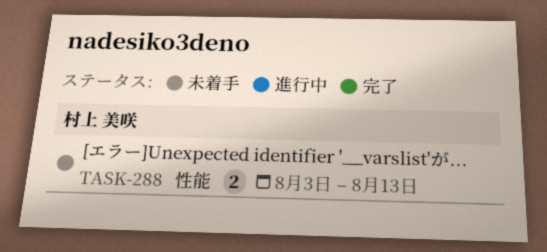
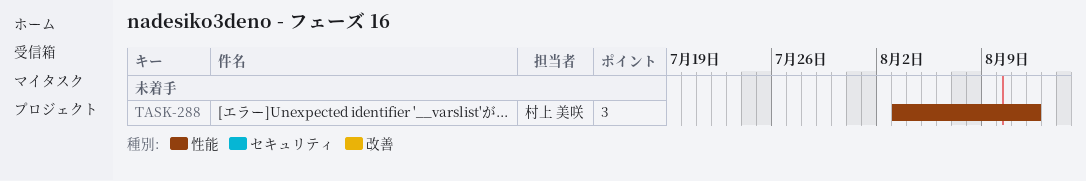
TASK-288, estimate: 2 -> 3
TASK-288, due: Aug 13 -> Aug 12

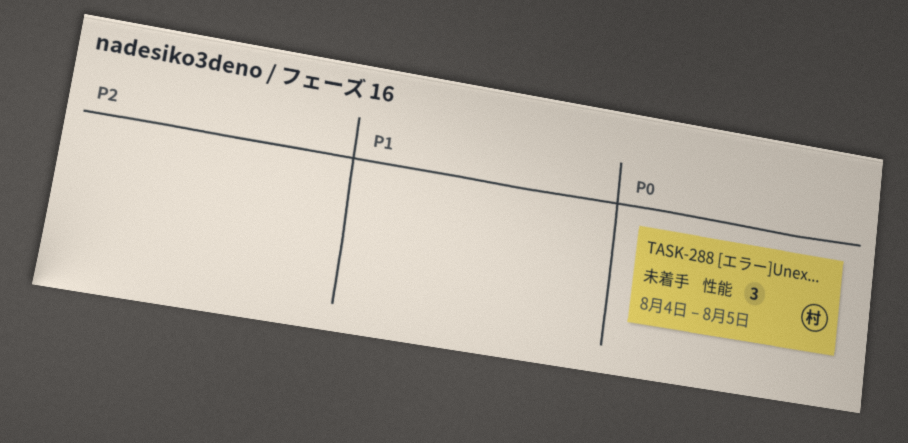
TASK-288, start: Aug 3 -> Aug 4
TASK-288, due: Aug 12 -> Aug 5

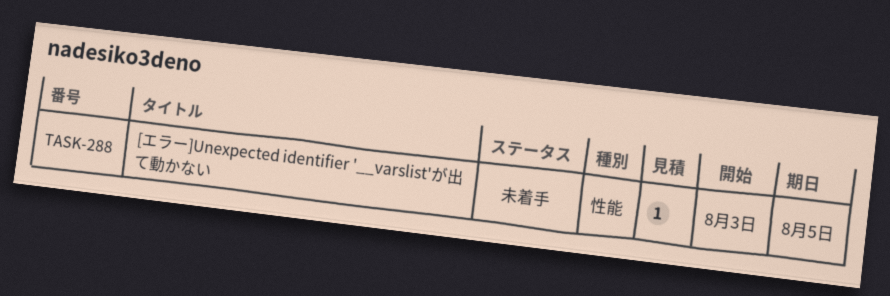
TASK-288, estimate: 3 -> 1
TASK-288, start: Aug 4 -> Aug 3

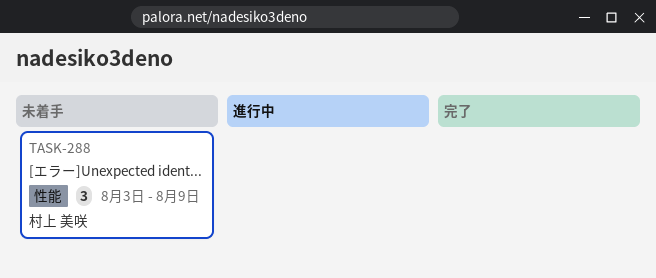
TASK-288, estimate: 1 -> 3
TASK-288, due: Aug 5 -> Aug 9

